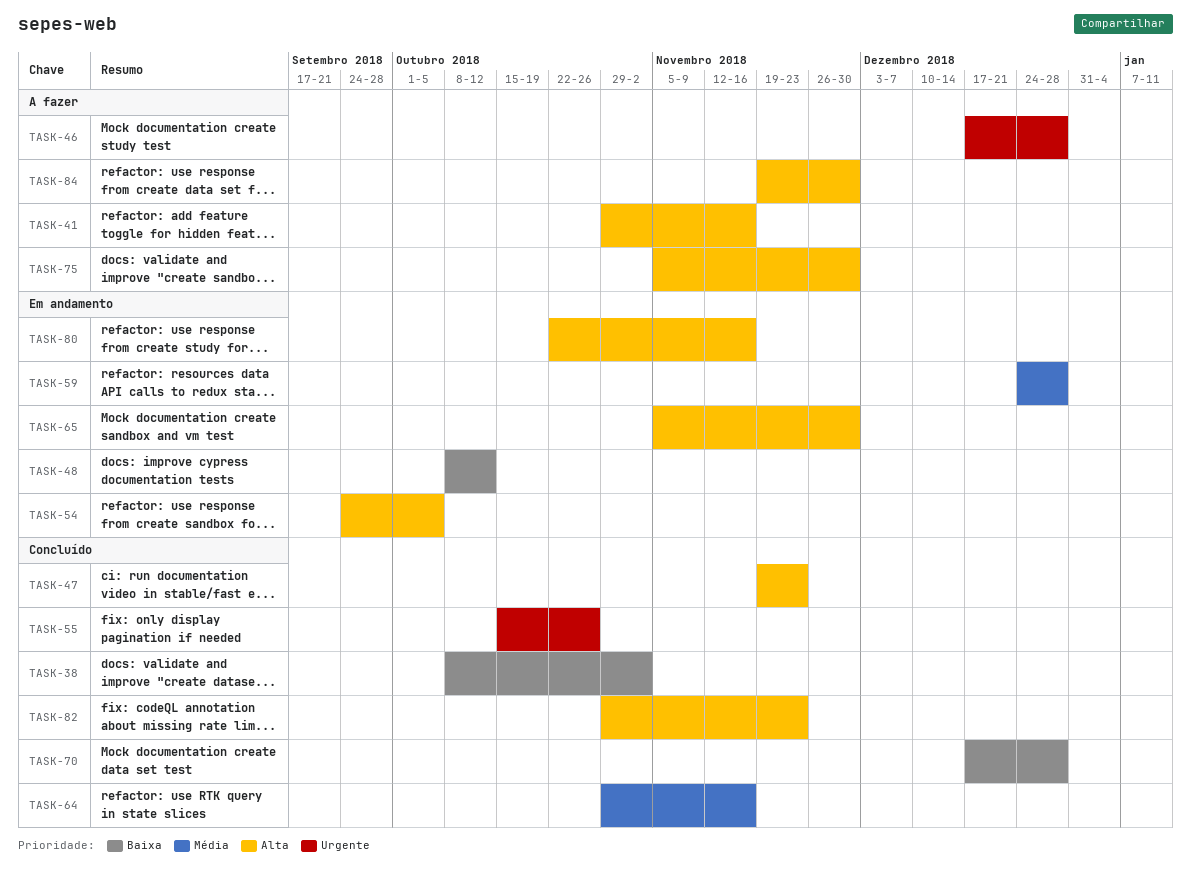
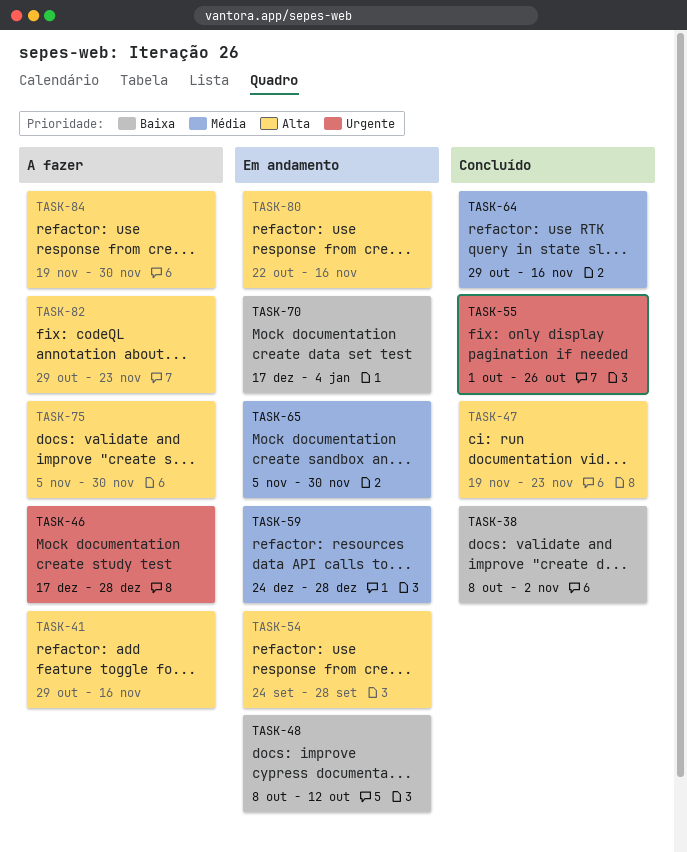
TASK-54, due: Oct 5 -> Sep 28
TASK-55, start: Oct 15 -> Oct 1
TASK-65, priority: Alta -> Média
TASK-70, status: Concluído -> Em andamento
TASK-70, due: Dec 28 -> Jan 4
TASK-82, status: Concluído -> A fazer

